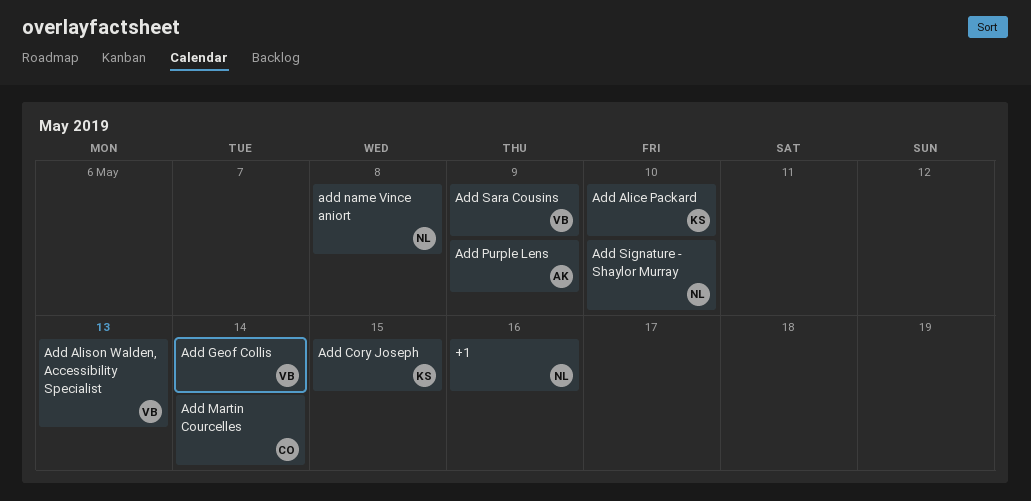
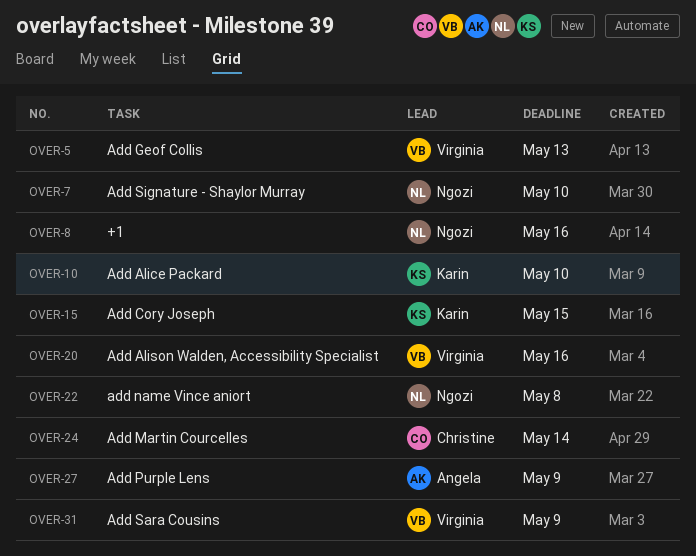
Add Alison Walden, Accessibility Specialist, due: May 13 -> May 16
Add Geof Collis, due: May 14 -> May 13

